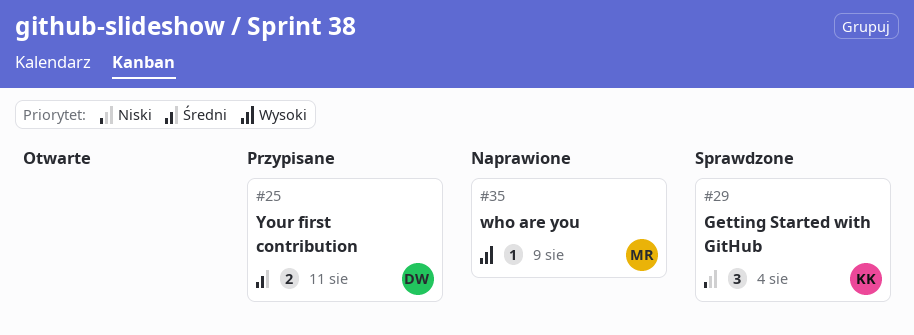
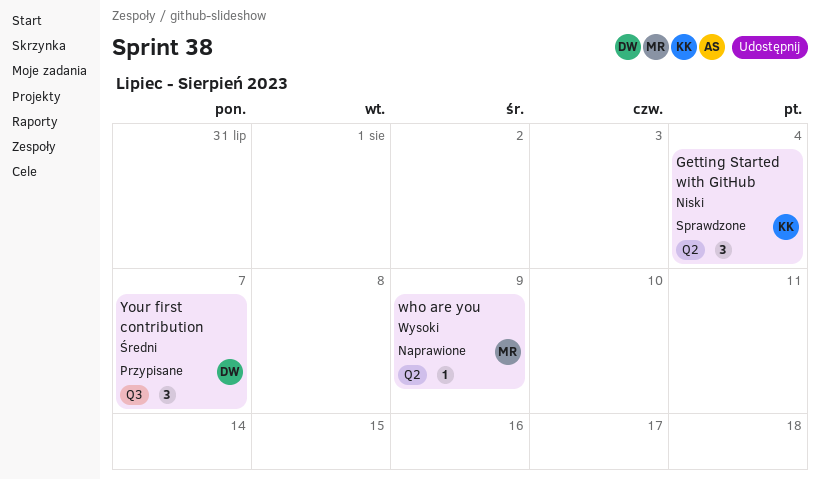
Your first contribution, estimate: 2 -> 3
Your first contribution, due: Aug 11 -> Aug 7

